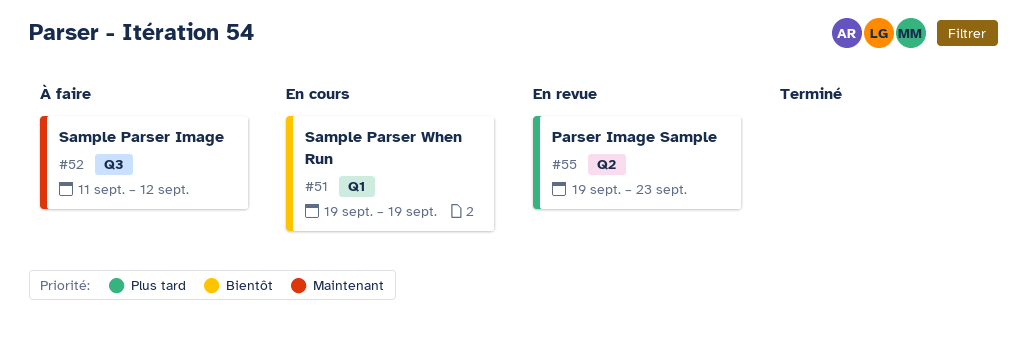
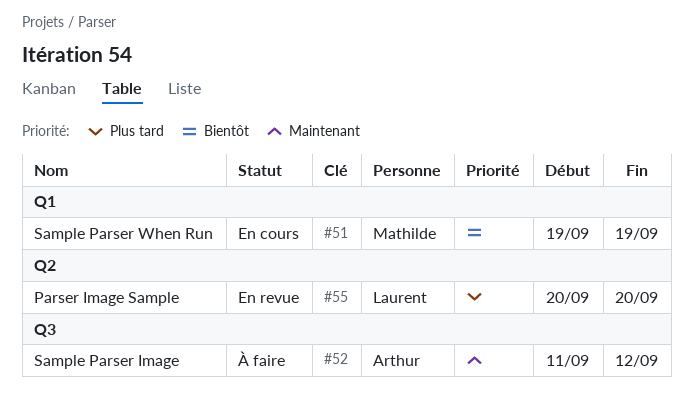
#55, start: Sep 19 -> Sep 20
#55, due: Sep 23 -> Sep 20

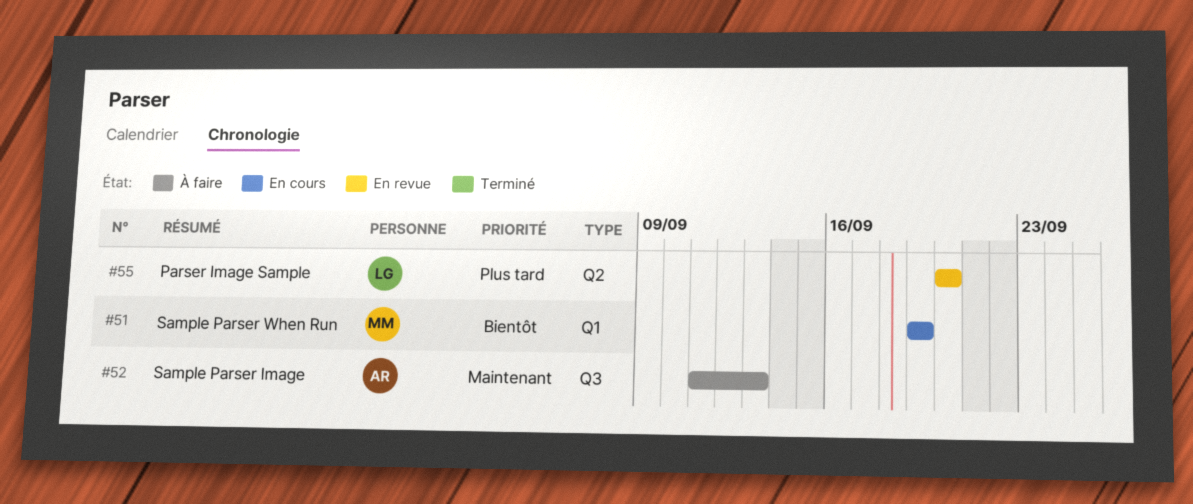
#52, due: Sep 12 -> Sep 13

